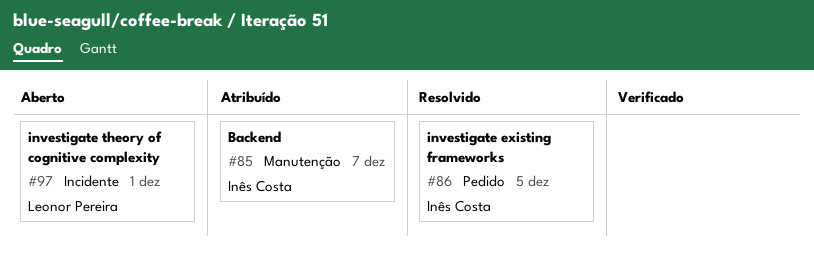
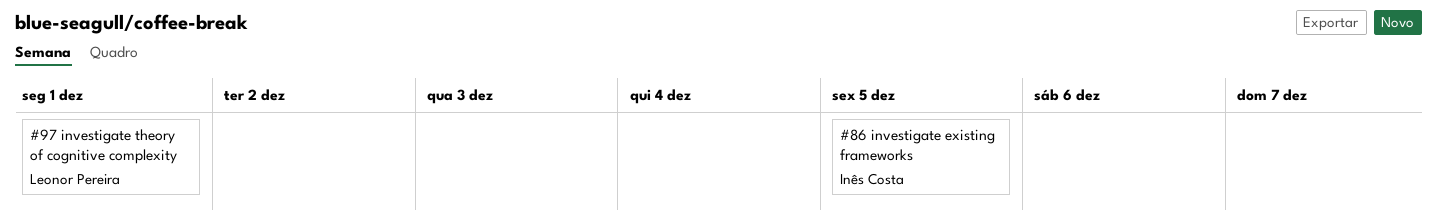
#85: present -> none

